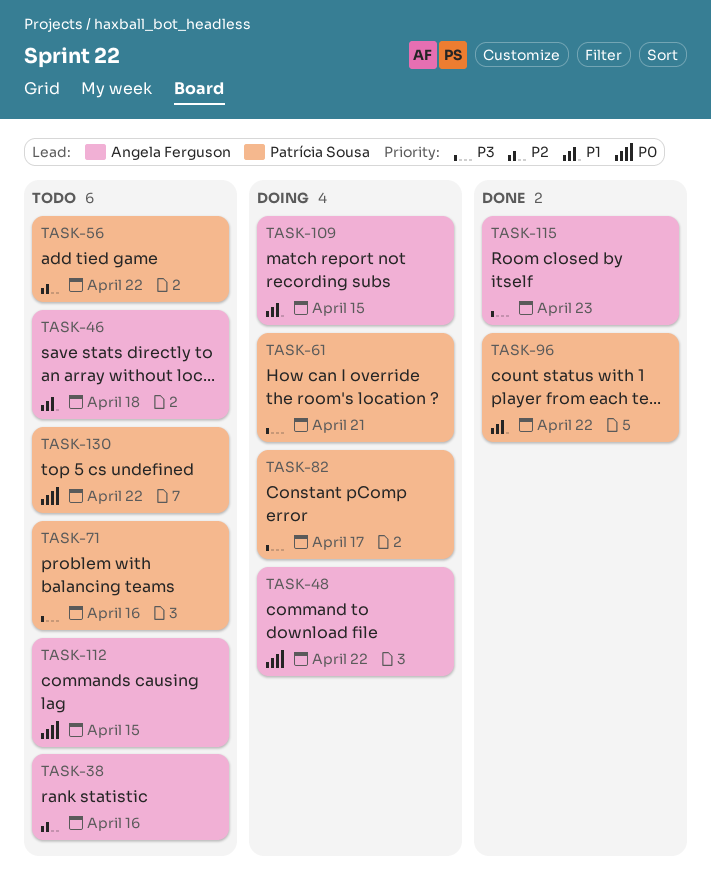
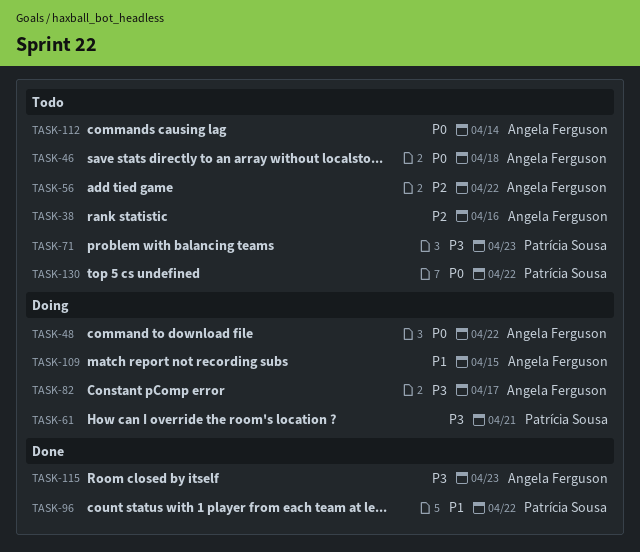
TASK-46, priority: P1 -> P0
TASK-56, owner: Patrícia Sousa -> Angela Ferguson
TASK-71, due: Apr 16 -> Apr 23
TASK-82, owner: Patrícia Sousa -> Angela Ferguson
TASK-112, due: Apr 15 -> Apr 14

